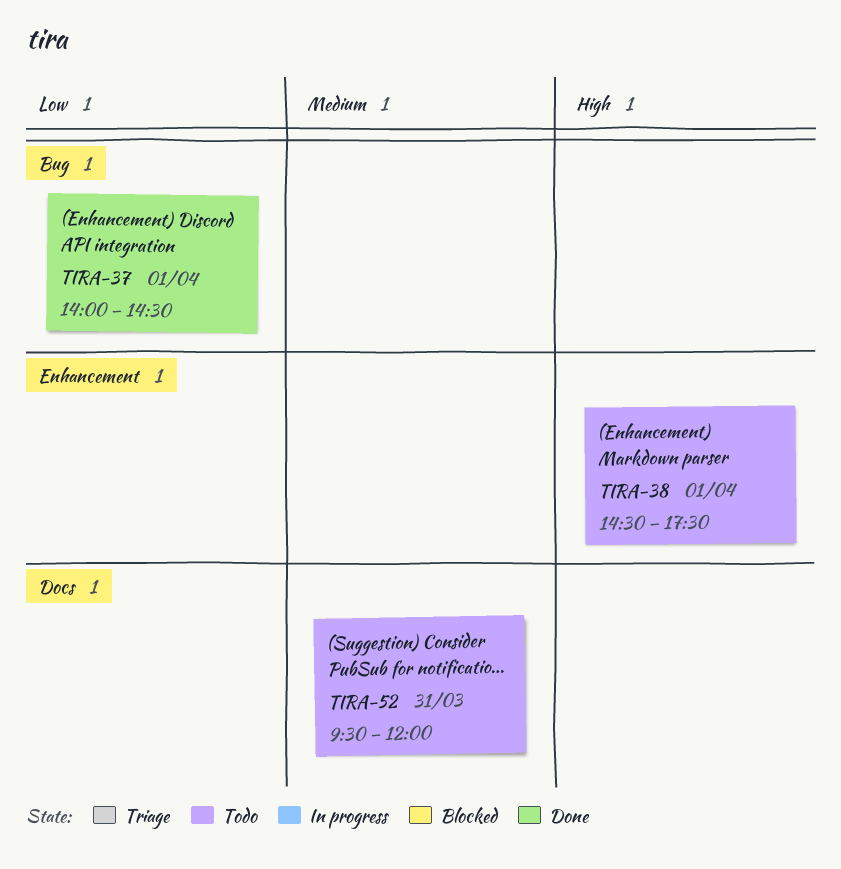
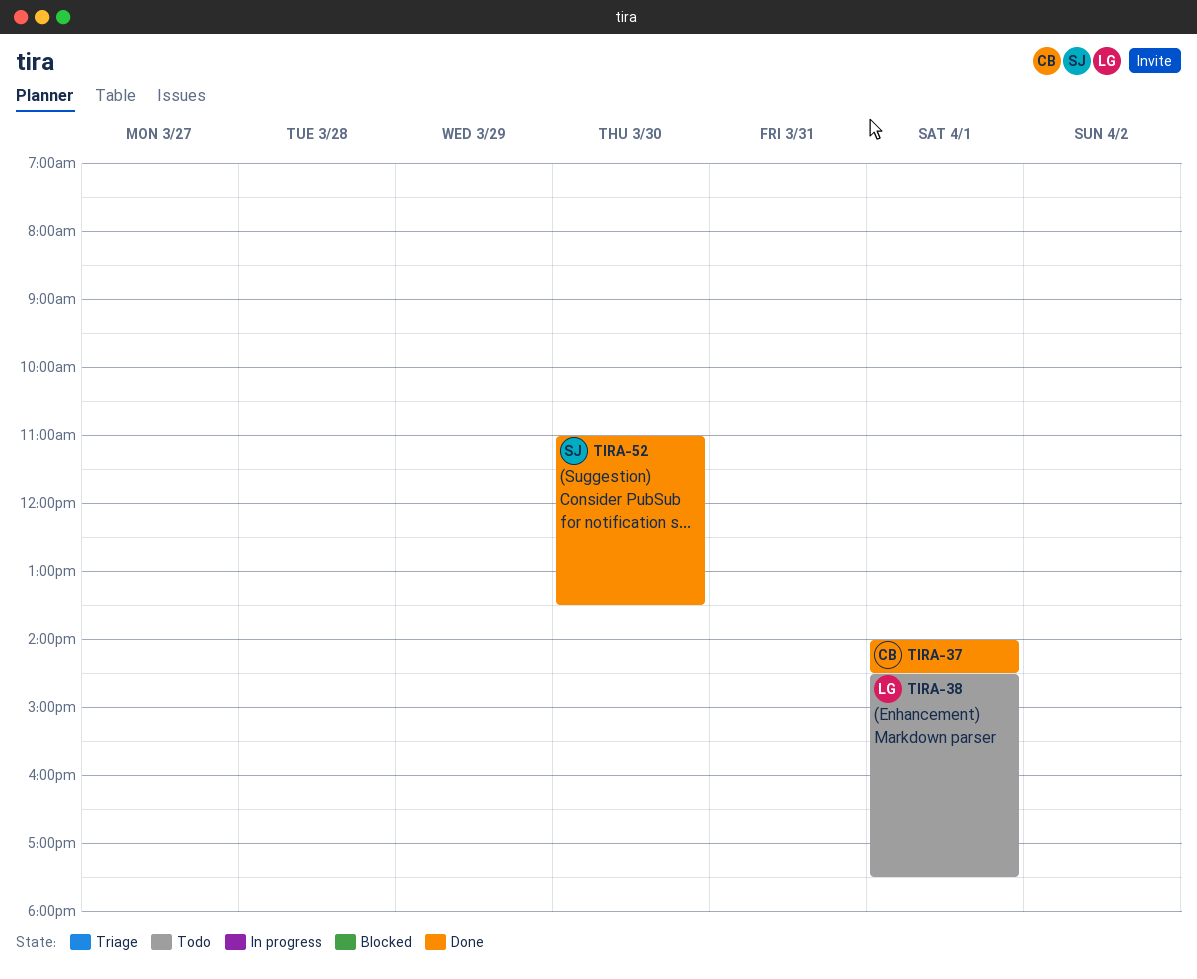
TIRA-52, status: Todo -> Done
TIRA-52, day: Mar 31 -> Mar 30
TIRA-52, begins: 09:30 -> 11:00
TIRA-52, ends: 12:00 -> 13:30

